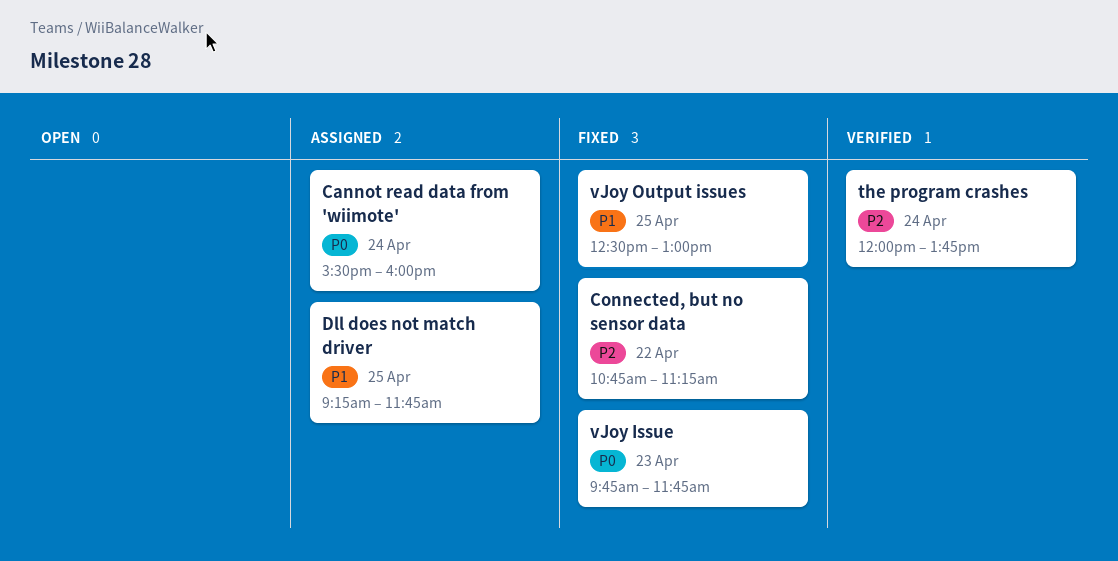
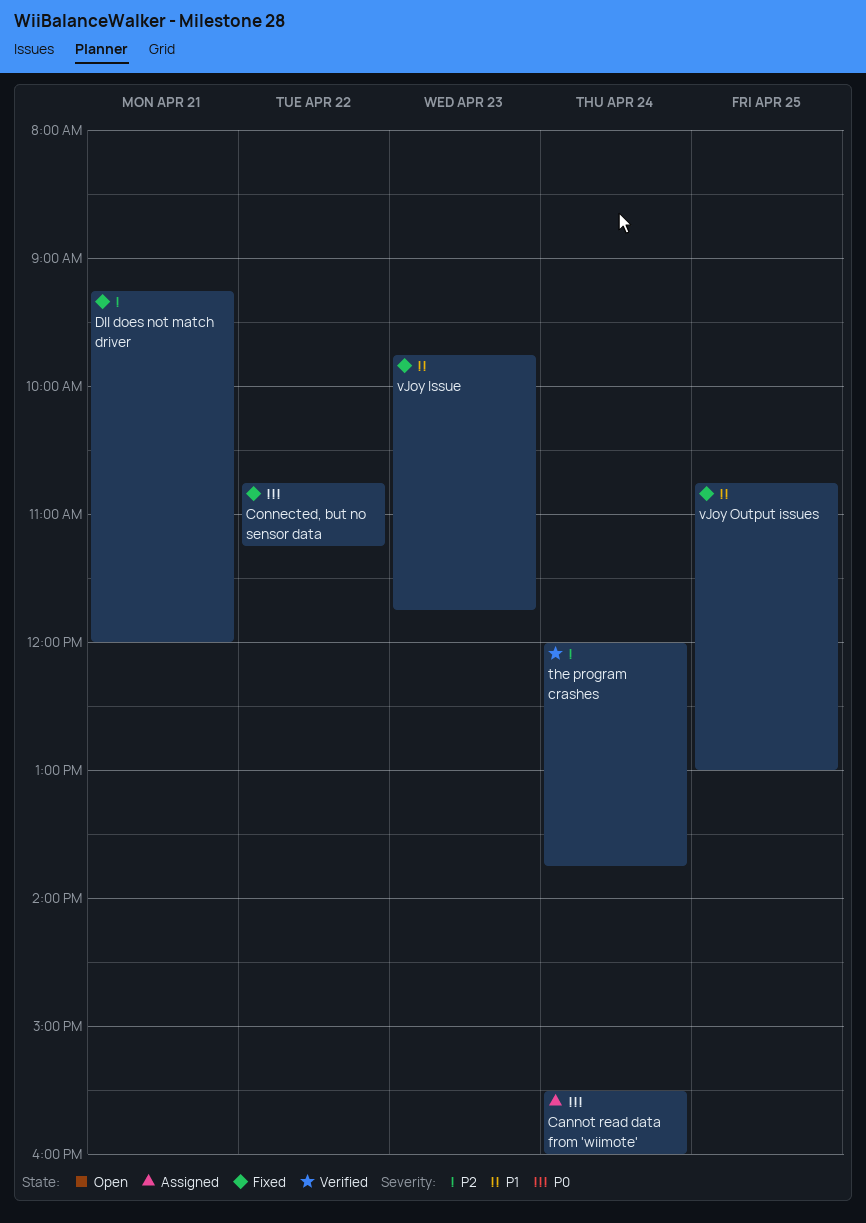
Connected, but no sensor data, priority: P2 -> P0
Dll does not match driver, status: Assigned -> Fixed
Dll does not match driver, priority: P1 -> P2
Dll does not match driver, day: Apr 25 -> Apr 21
Dll does not match driver, ends: 11:45 -> 12:00
vJoy Issue, priority: P0 -> P1
vJoy Output issues, begins: 12:30 -> 10:45

